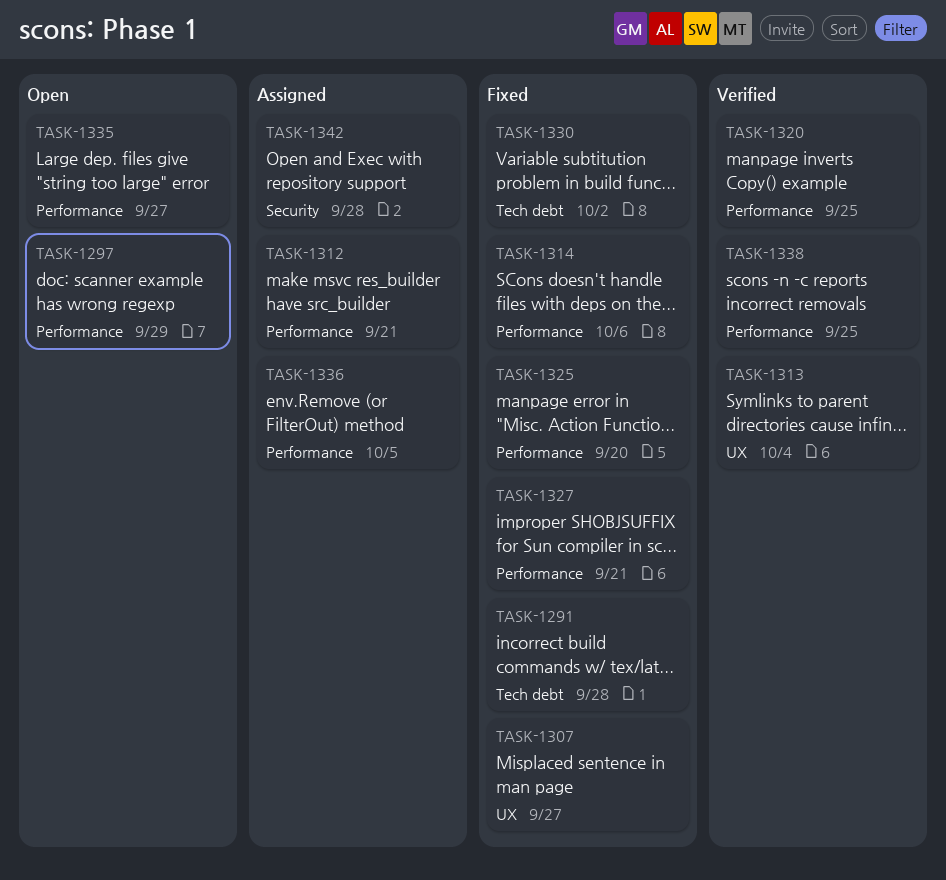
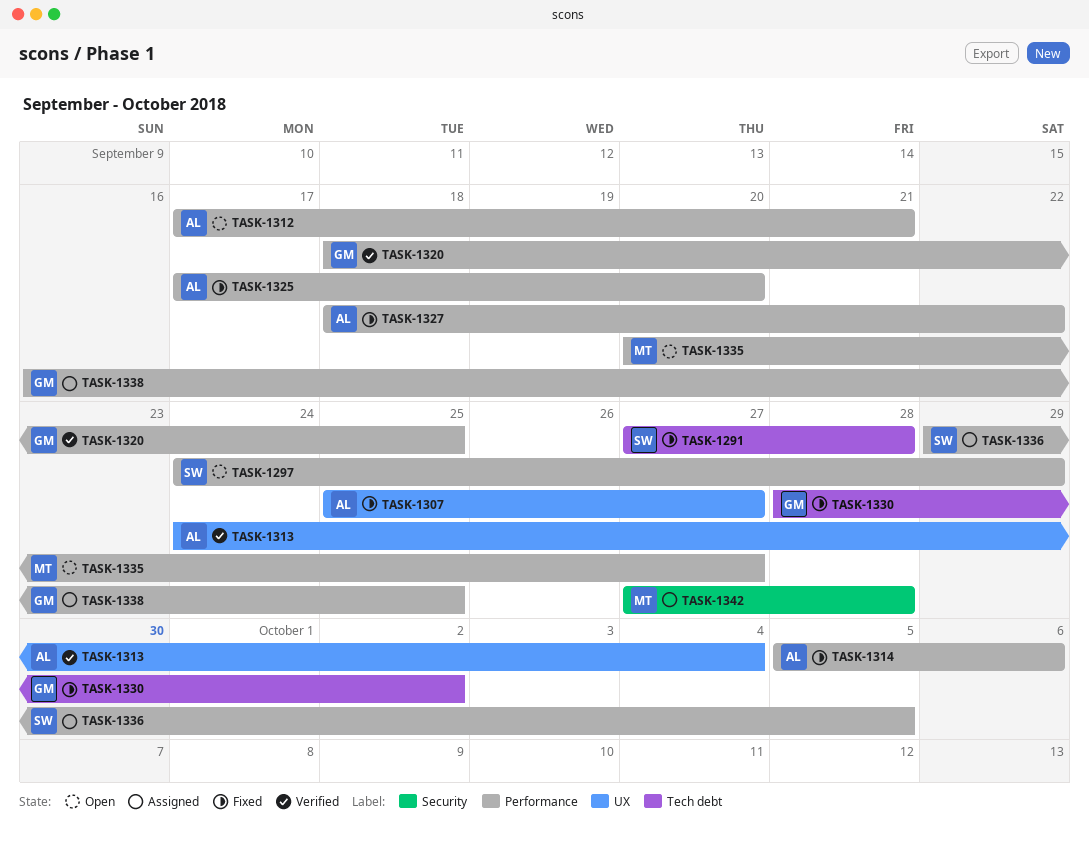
TASK-1312, status: Assigned -> Open
TASK-1327, due: Sep 21 -> Sep 22
TASK-1338, status: Verified -> Assigned

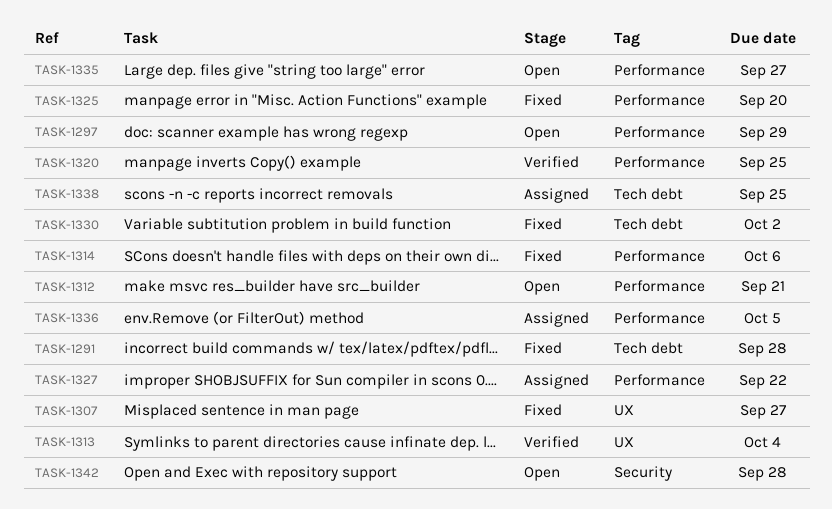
TASK-1327, status: Fixed -> Assigned
TASK-1338, label: Performance -> Tech debt
TASK-1342, status: Assigned -> Open

